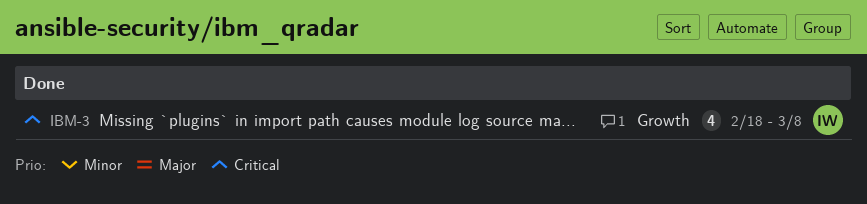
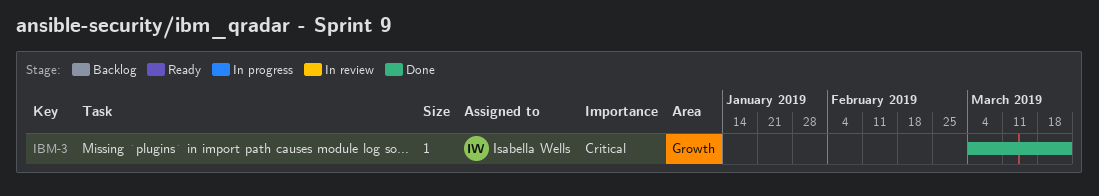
IBM-3, estimate: 4 -> 1
IBM-3, start: Feb 18 -> Mar 4
IBM-3, due: Mar 8 -> Mar 22

